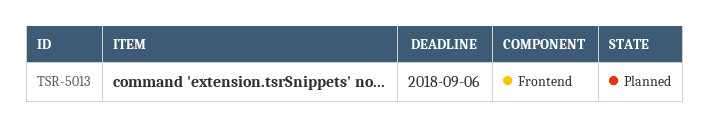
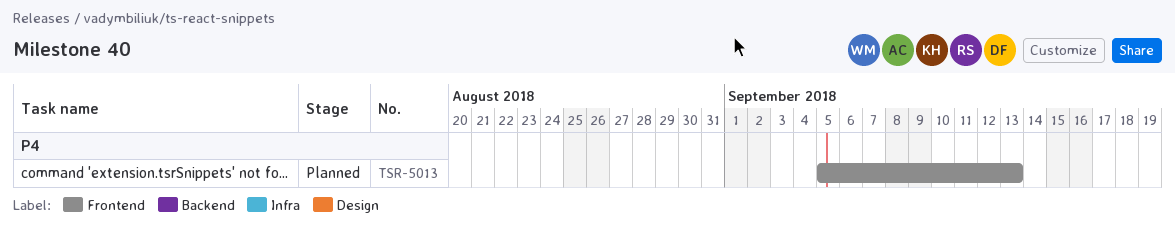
TSR-5013, due: Sep 6 -> Sep 13

